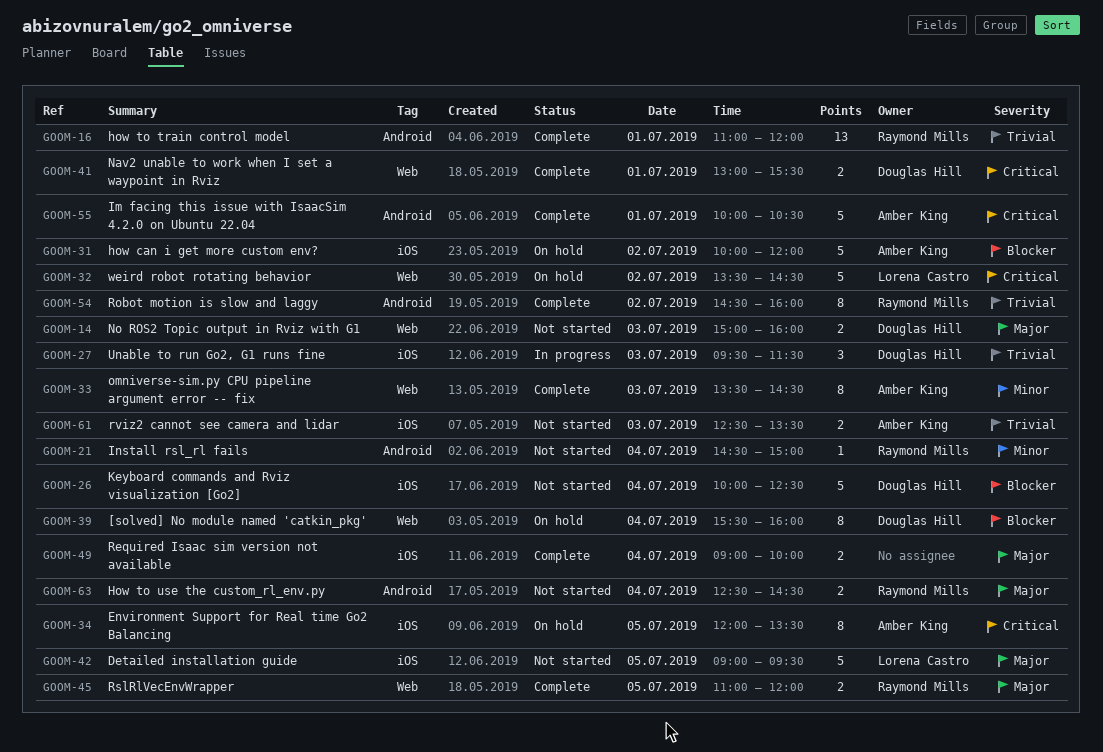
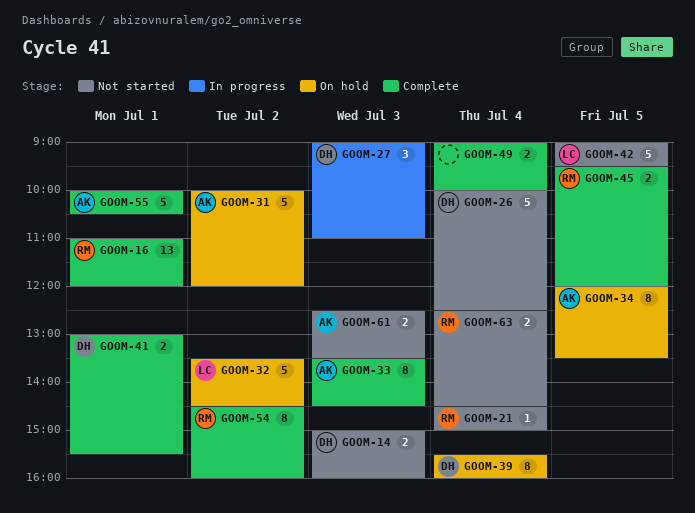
GOOM-27, begins: 09:30 -> 09:00
GOOM-27, ends: 11:30 -> 11:00
GOOM-45, begins: 11:00 -> 09:30

